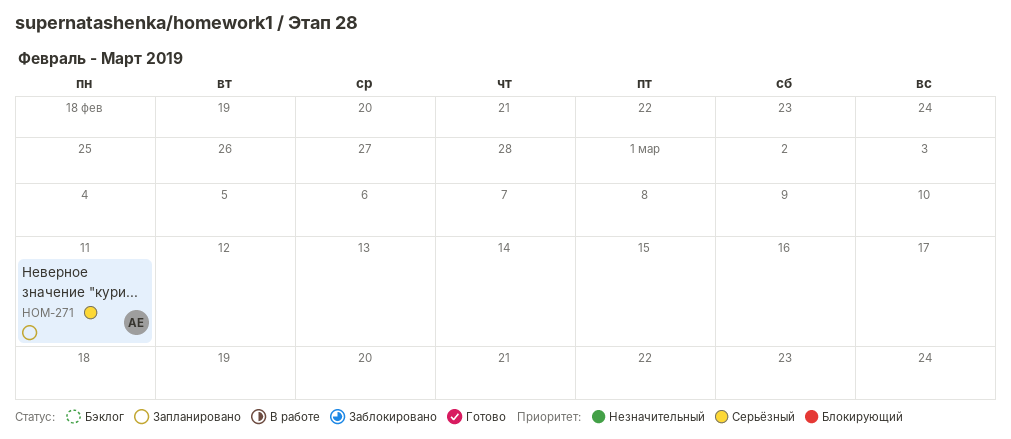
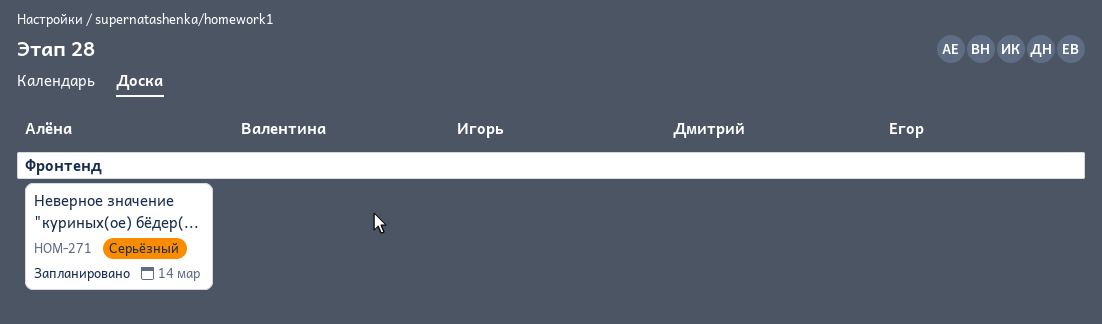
HOM-271, due: Mar 11 -> Mar 14

